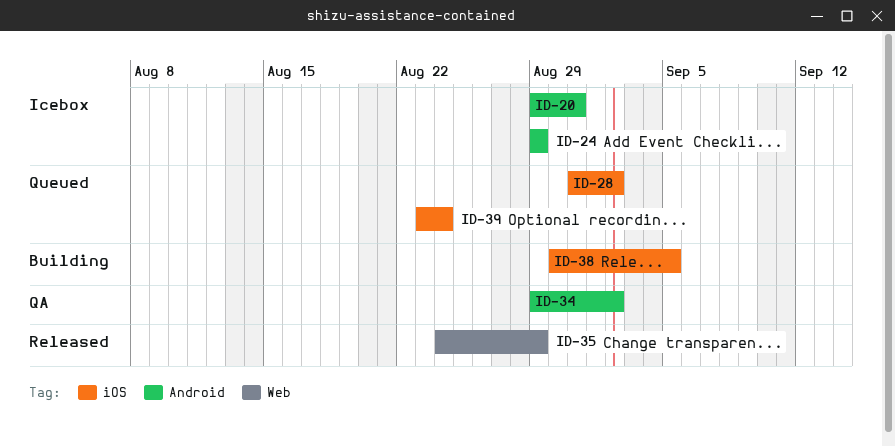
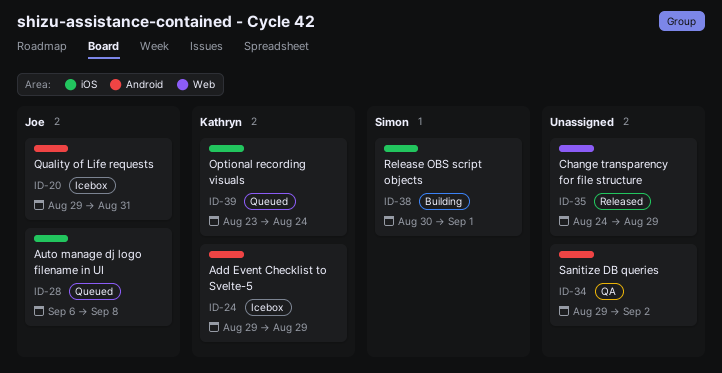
ID-28, start: Aug 31 -> Sep 6
ID-28, due: Sep 2 -> Sep 8
ID-38, due: Sep 5 -> Sep 1

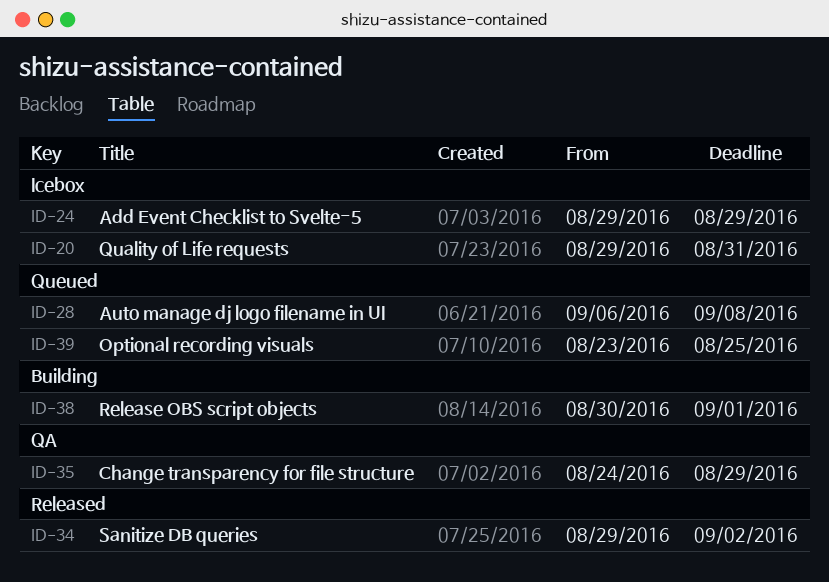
ID-34, status: QA -> Released
ID-35, status: Released -> QA
ID-39, due: Aug 24 -> Aug 25

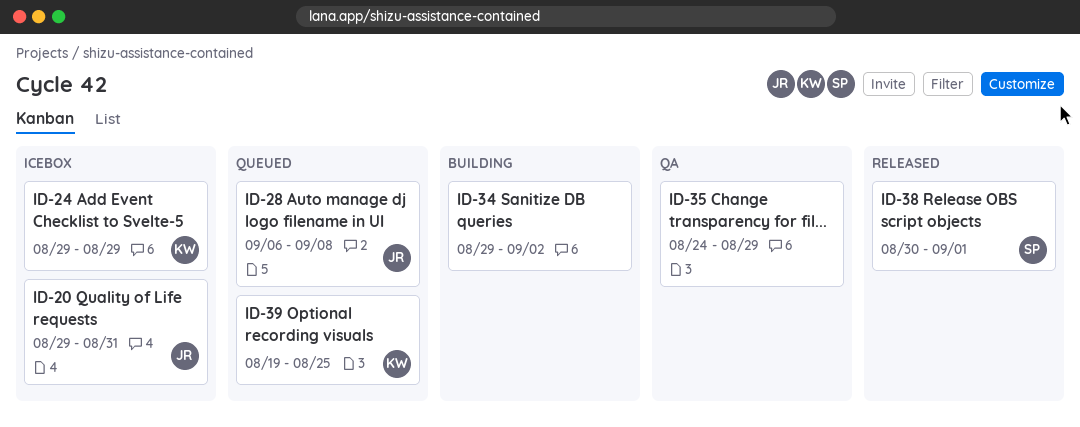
ID-34, status: Released -> Building
ID-38, status: Building -> Released
ID-39, start: Aug 23 -> Aug 19

